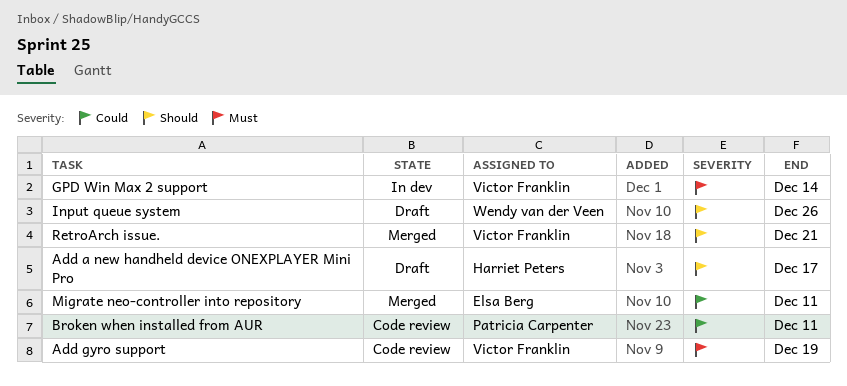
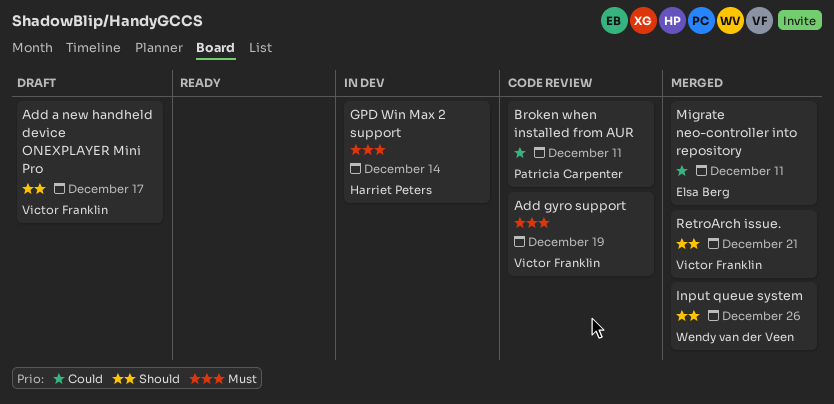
Add a new handheld device ONEXPLAYER Mini Pro, owner: Harriet Peters -> Victor Franklin
GPD Win Max 2 support, owner: Victor Franklin -> Harriet Peters
Input queue system, status: Draft -> Merged

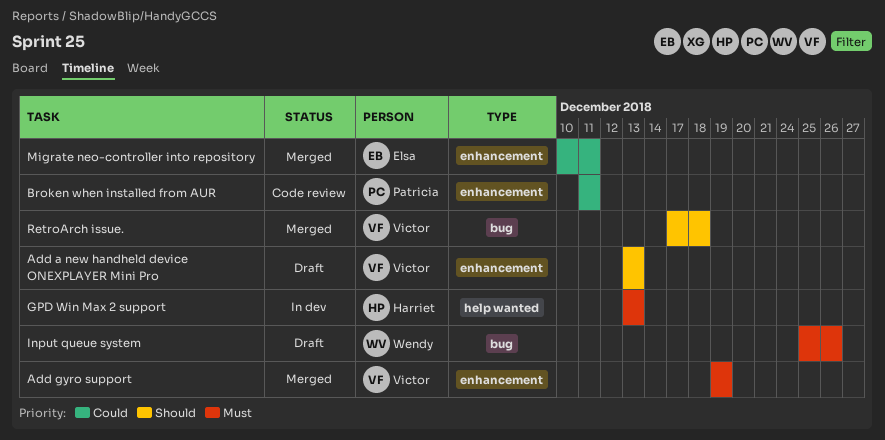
Add a new handheld device ONEXPLAYER Mini Pro, due: Dec 17 -> Dec 13
Add gyro support, status: Code review -> Merged
GPD Win Max 2 support, due: Dec 14 -> Dec 13
Input queue system, status: Merged -> Draft
Input queue system, priority: Should -> Must
RetroArch issue., due: Dec 21 -> Dec 18

